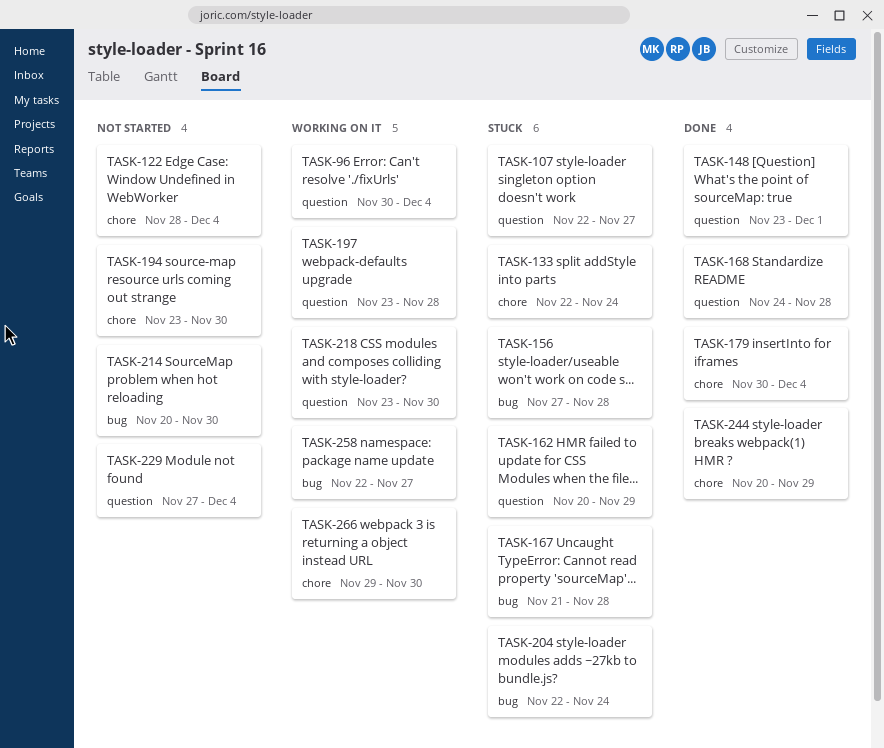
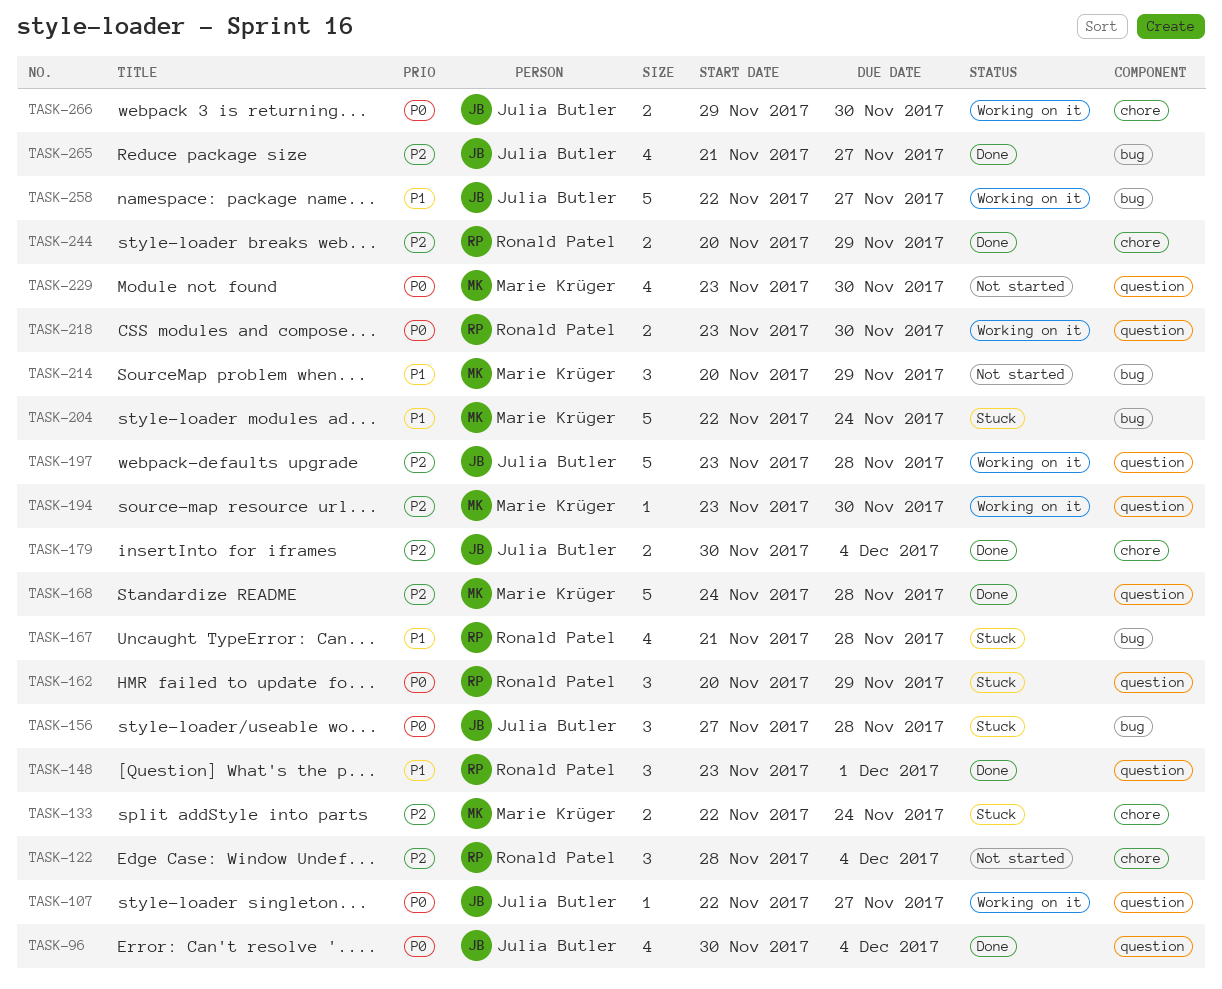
TASK-96, status: Working on it -> Done
TASK-107, status: Stuck -> Working on it
TASK-194, status: Not started -> Working on it
TASK-194, label: chore -> question
TASK-214, due: Nov 30 -> Nov 29
TASK-229, start: Nov 27 -> Nov 23
TASK-229, due: Dec 4 -> Nov 30
TASK-265: none -> present

